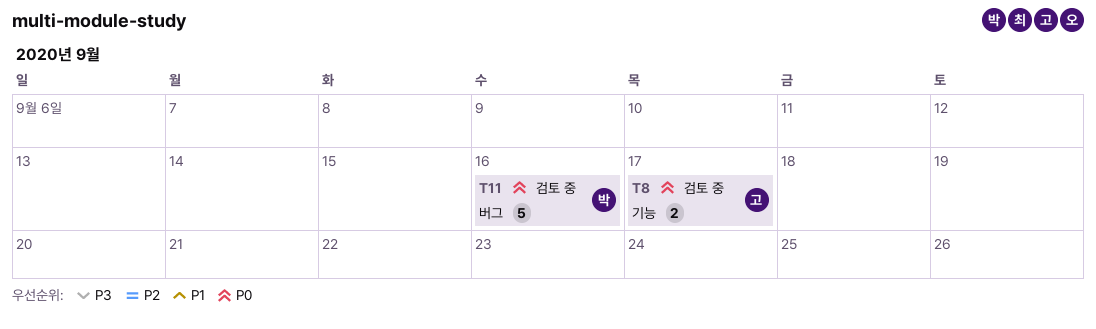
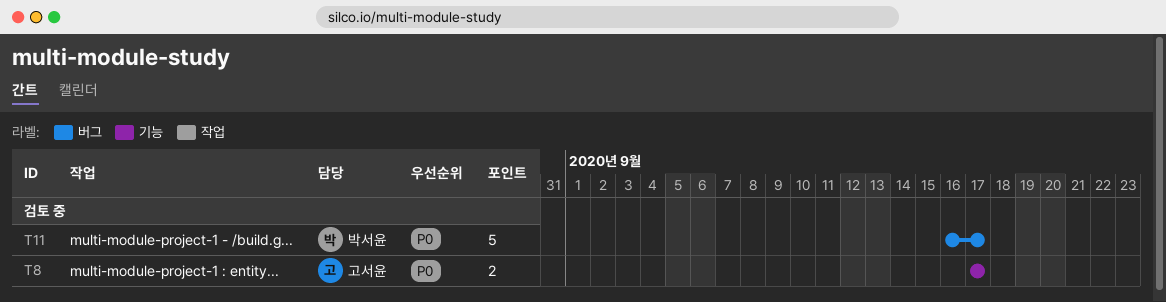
T11, due: Sep 16 -> Sep 17

